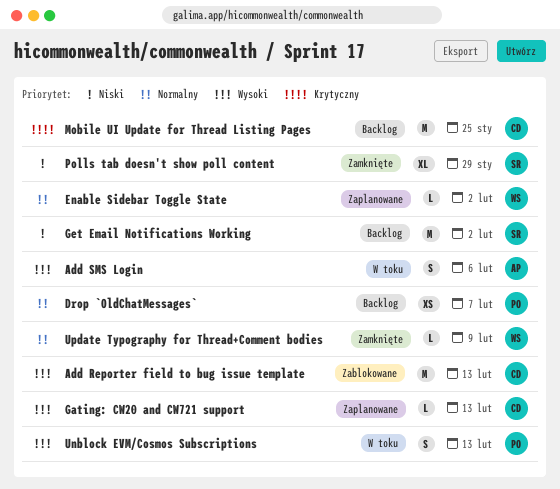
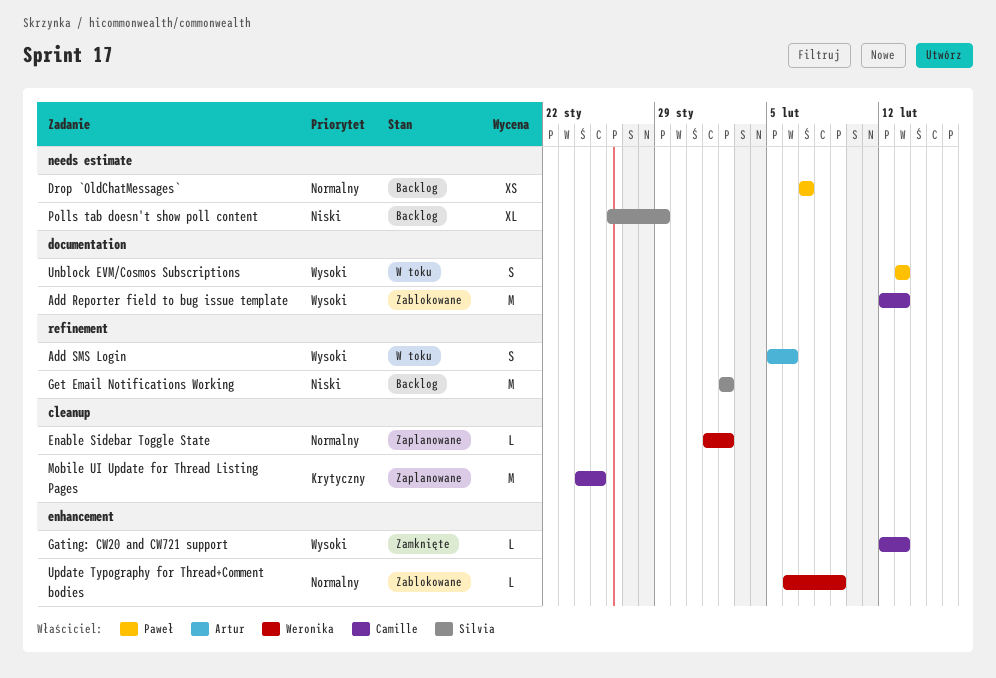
Gating: CW20 and CW721 support, status: Zaplanowane -> Zamknięte
Mobile UI Update for Thread Listing Pages, status: Backlog -> Zaplanowane
Polls tab doesn't show poll content, status: Zamknięte -> Backlog
Update Typography for Thread+Comment bodies, status: Zamknięte -> Zablokowane

